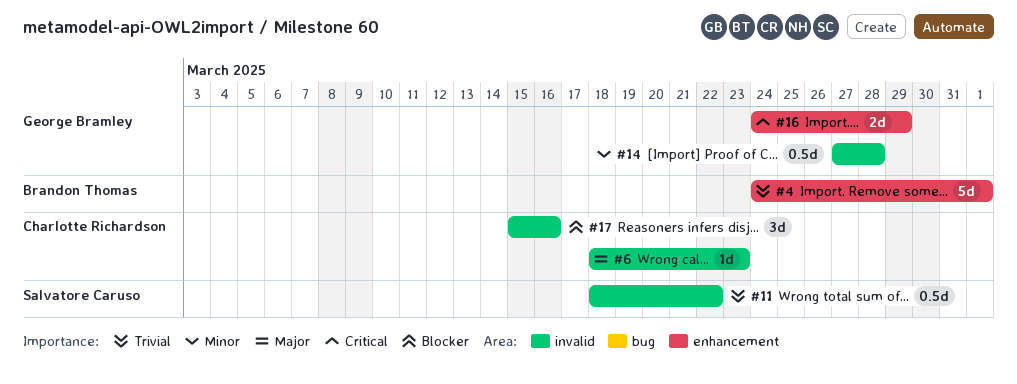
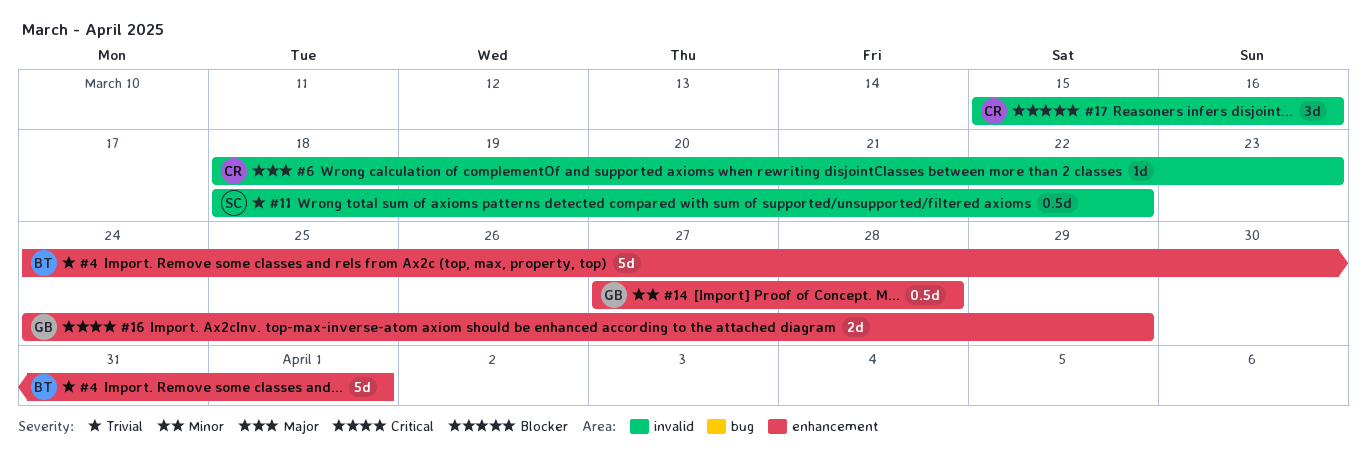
#14, label: invalid -> enhancement

